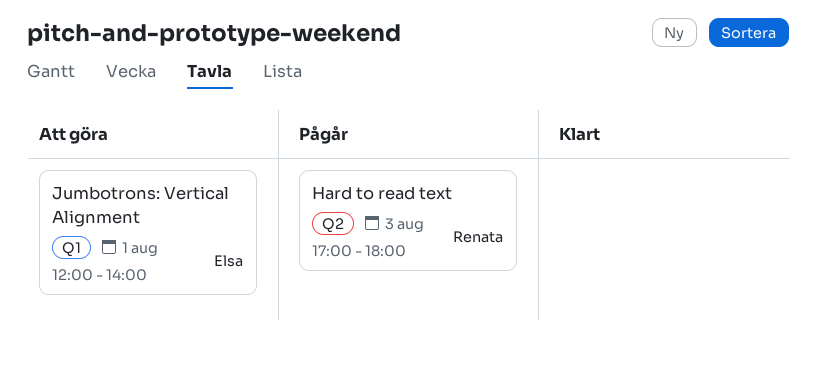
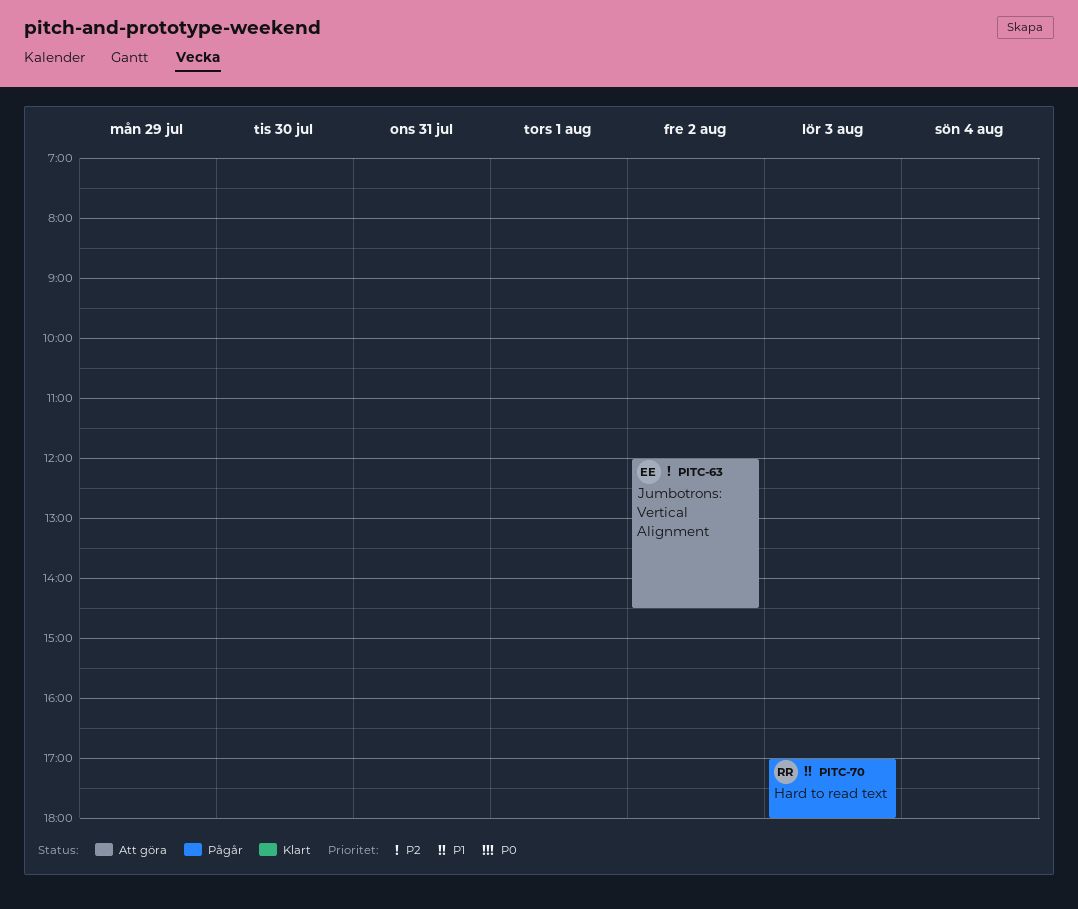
Jumbotrons: Vertical Alignment, day: Aug 1 -> Aug 2
Jumbotrons: Vertical Alignment, ends: 14:00 -> 14:30

